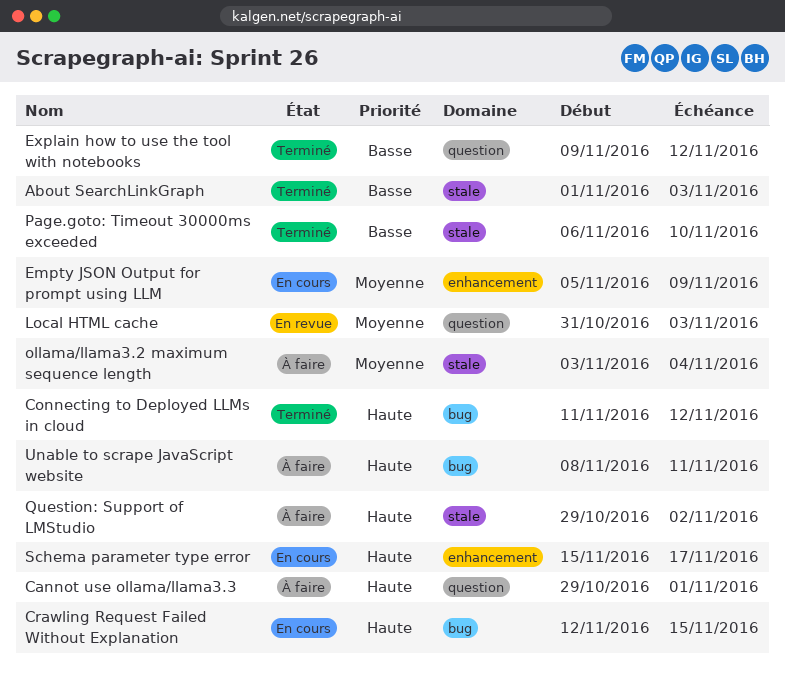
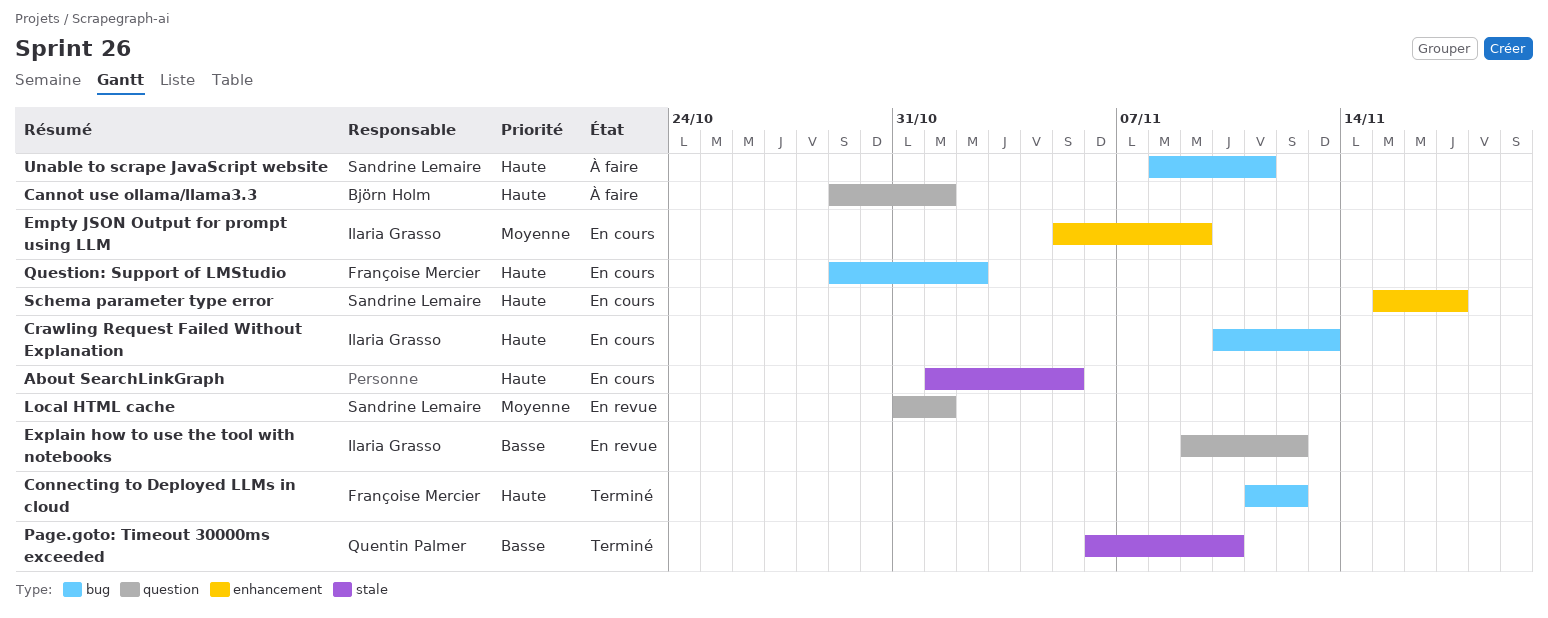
About SearchLinkGraph, status: Terminé -> En cours
About SearchLinkGraph, priority: Basse -> Haute
About SearchLinkGraph, due: Nov 3 -> Nov 5
Crawling Request Failed Without Explanation, start: Nov 12 -> Nov 10
Crawling Request Failed Without Explanation, due: Nov 15 -> Nov 13
Explain how to use the tool with notebooks, status: Terminé -> En revue
Local HTML cache, due: Nov 3 -> Nov 1
ollama/llama3.2 maximum sequence length: present -> none
Question: Support of LMStudio, status: À faire -> En cours
Question: Support of LMStudio, label: stale -> bug

